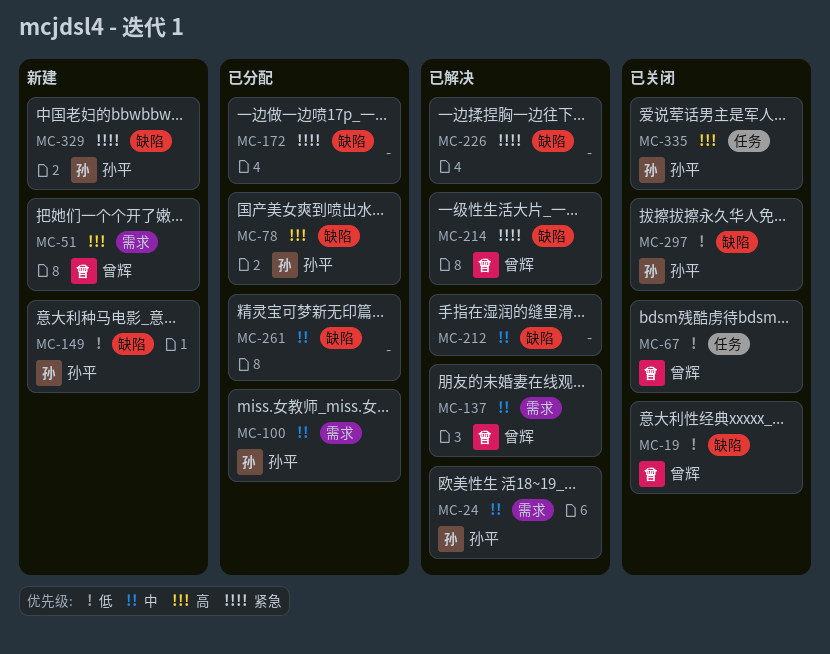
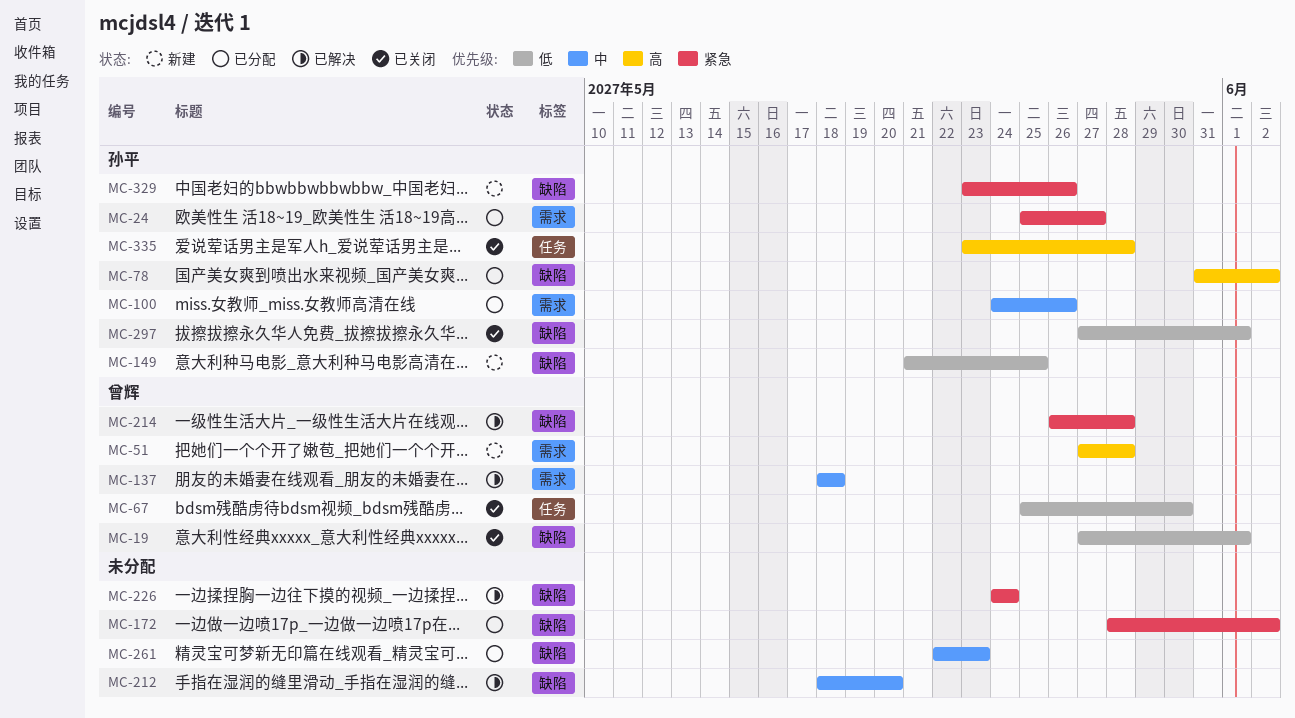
MC-24, status: 已解决 -> 已分配
MC-24, priority: 中 -> 紧急

